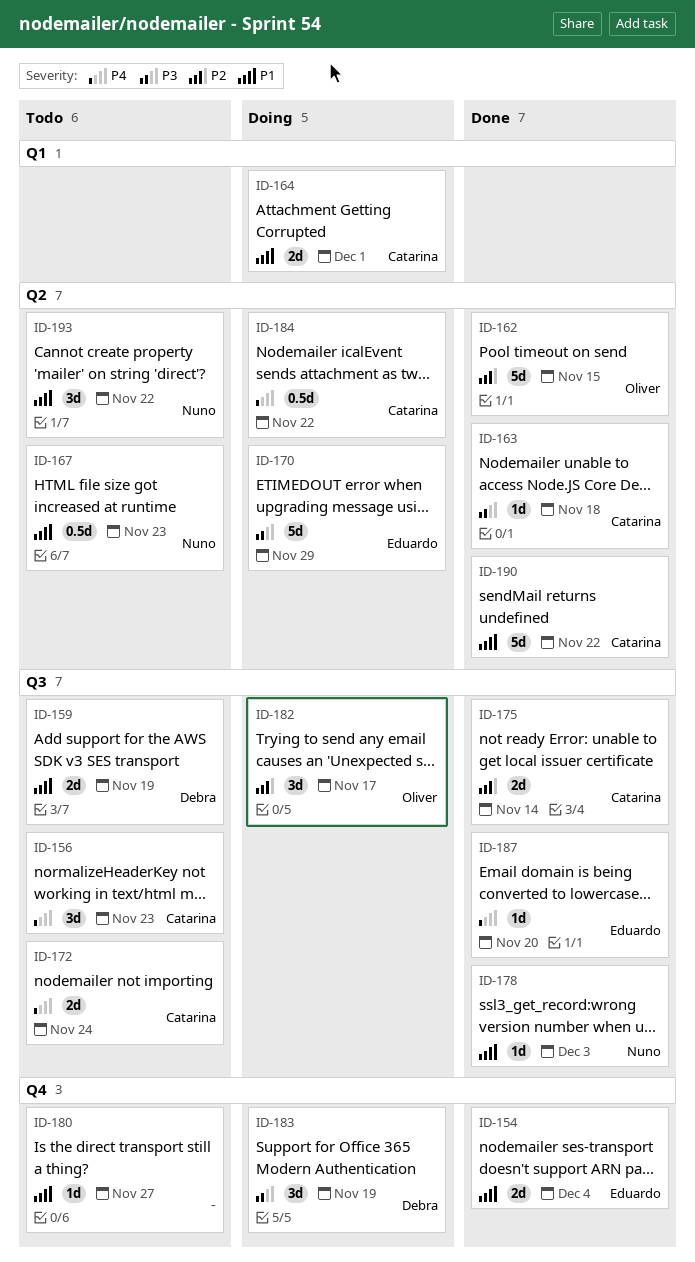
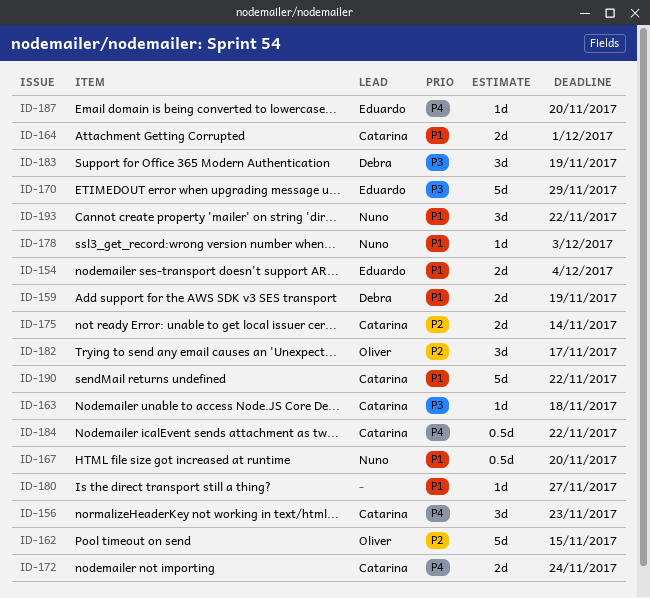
ID-167, due: Nov 23 -> Nov 20

